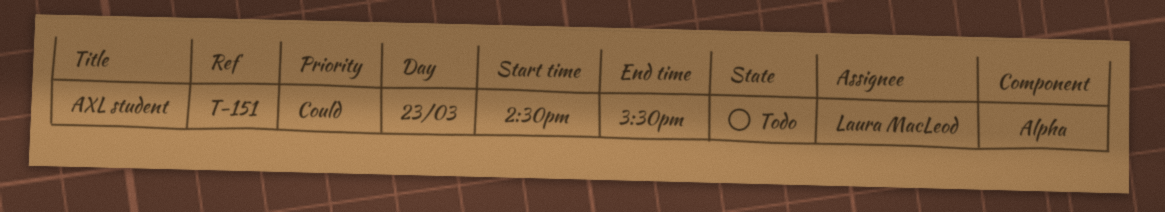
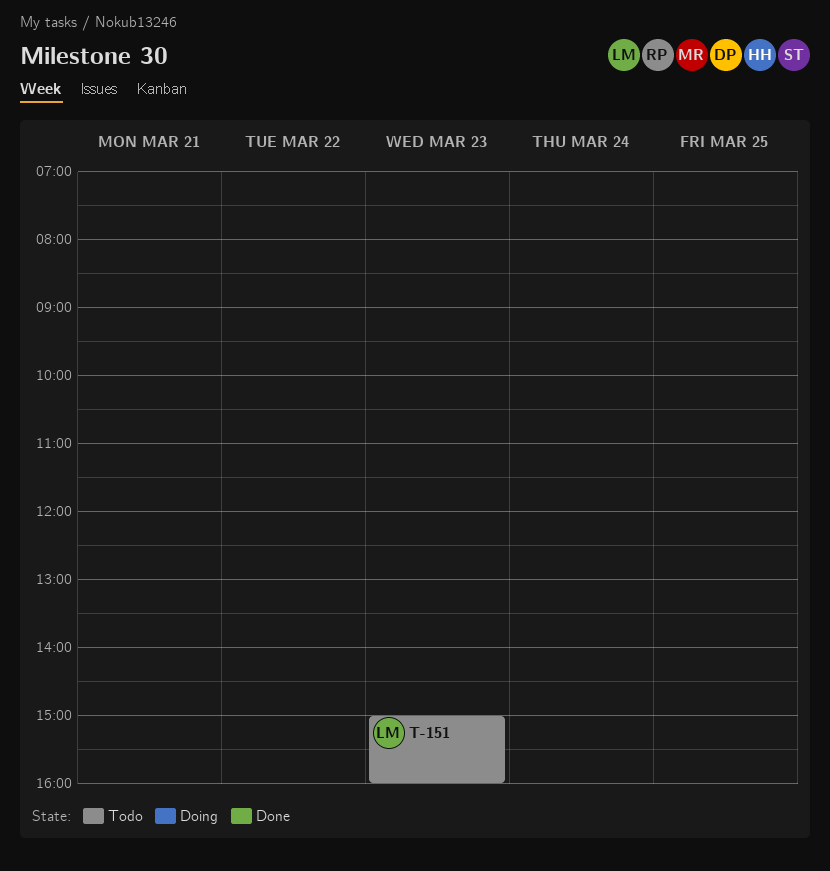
T-151, begins: 14:30 -> 15:00
T-151, ends: 15:30 -> 16:00

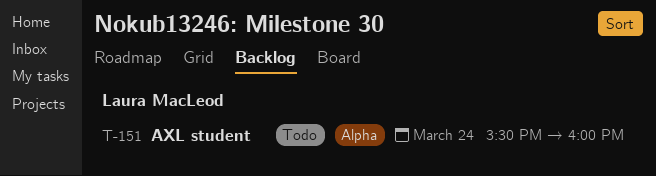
T-151, day: Mar 23 -> Mar 24
T-151, begins: 15:00 -> 15:30

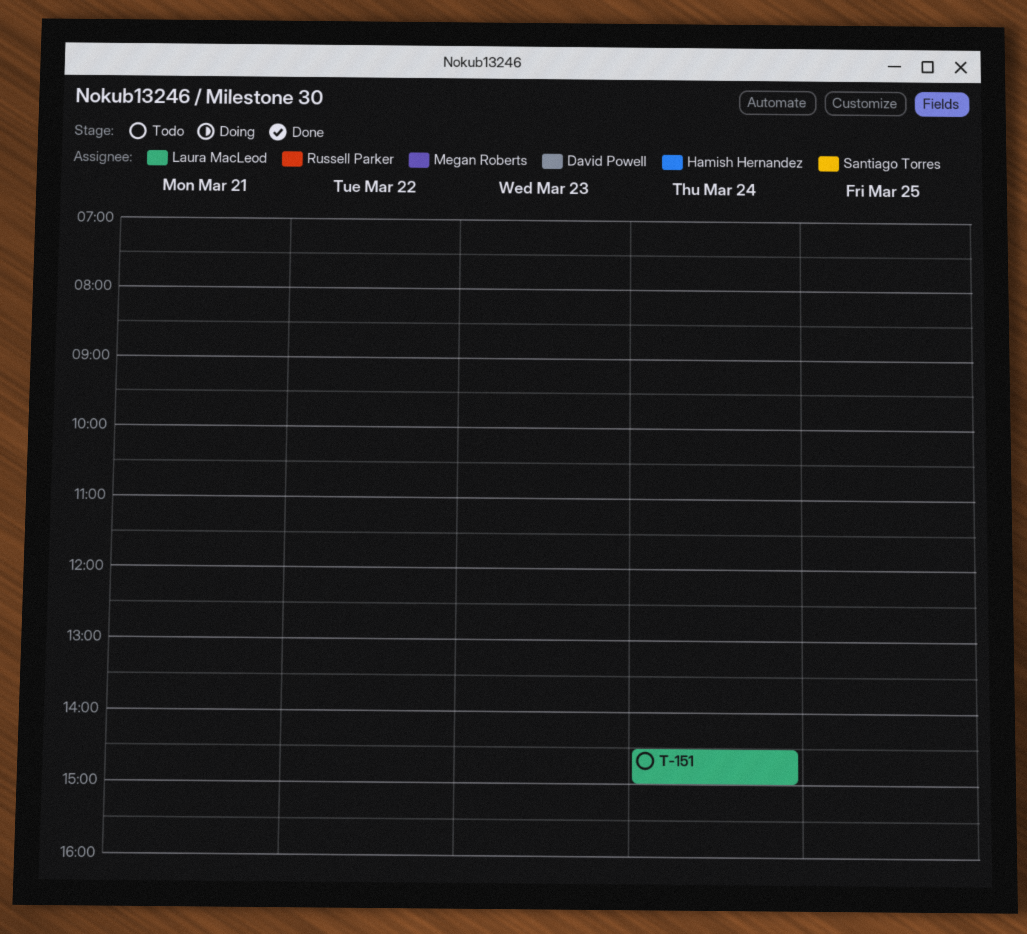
T-151, begins: 15:30 -> 14:30
T-151, ends: 16:00 -> 15:00

